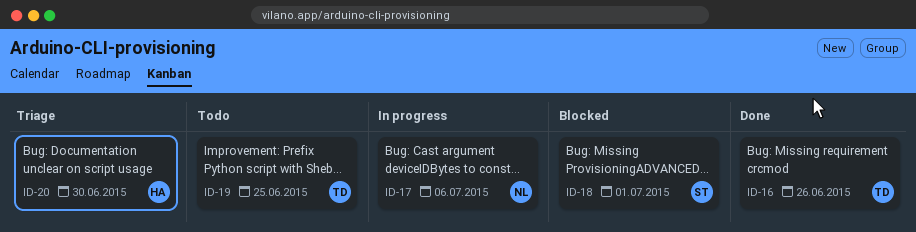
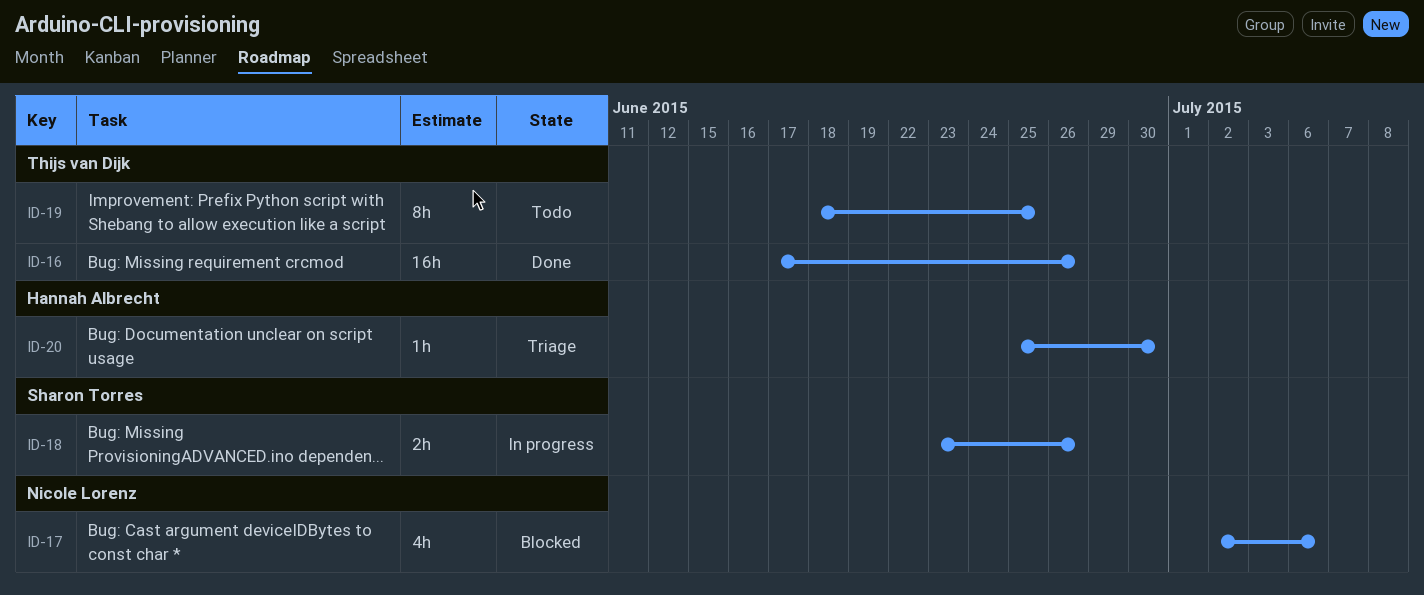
ID-17, status: In progress -> Blocked
ID-18, status: Blocked -> In progress
ID-18, due: Jul 1 -> Jun 26

